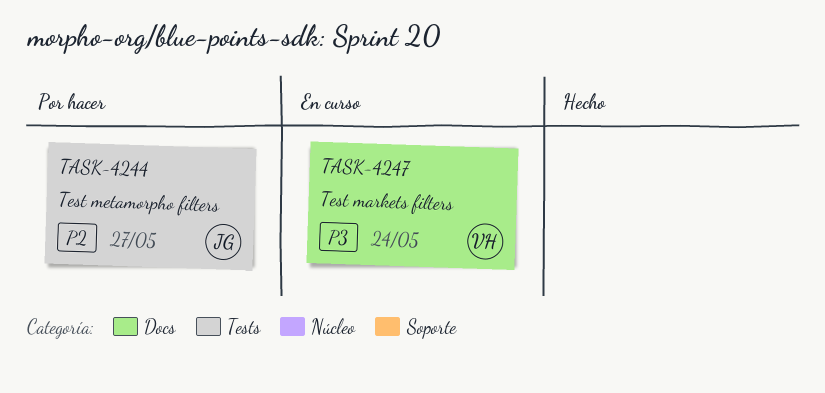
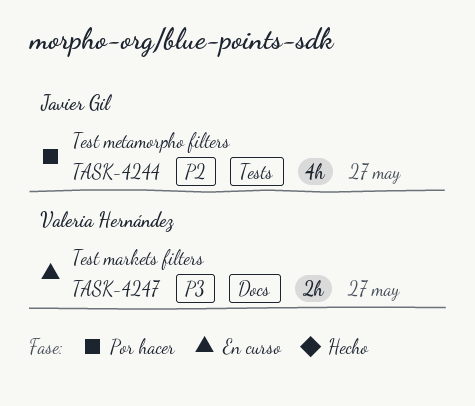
TASK-4247, due: May 24 -> May 27

